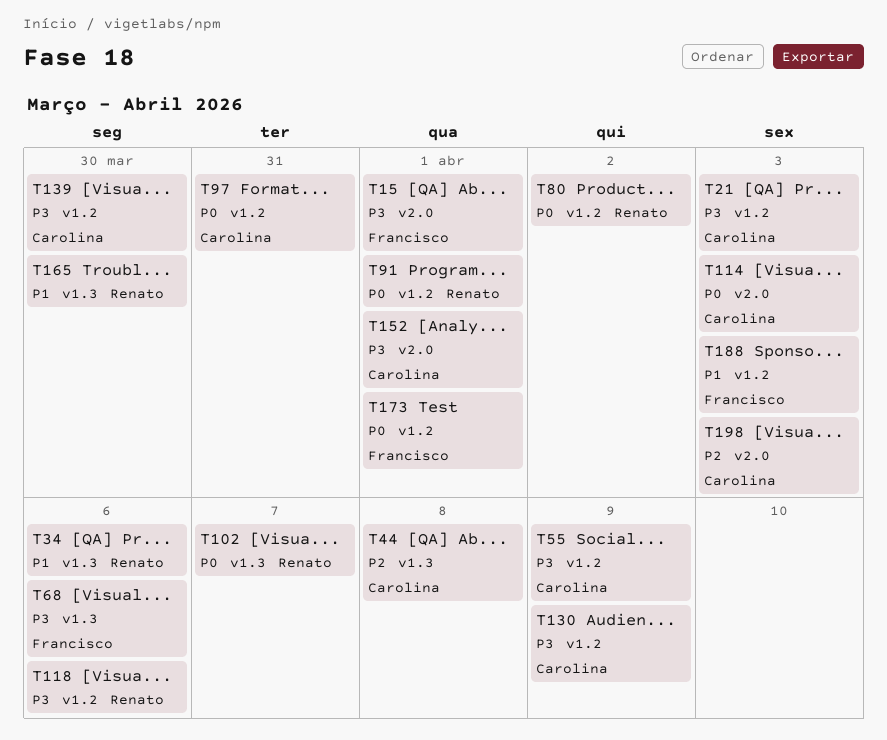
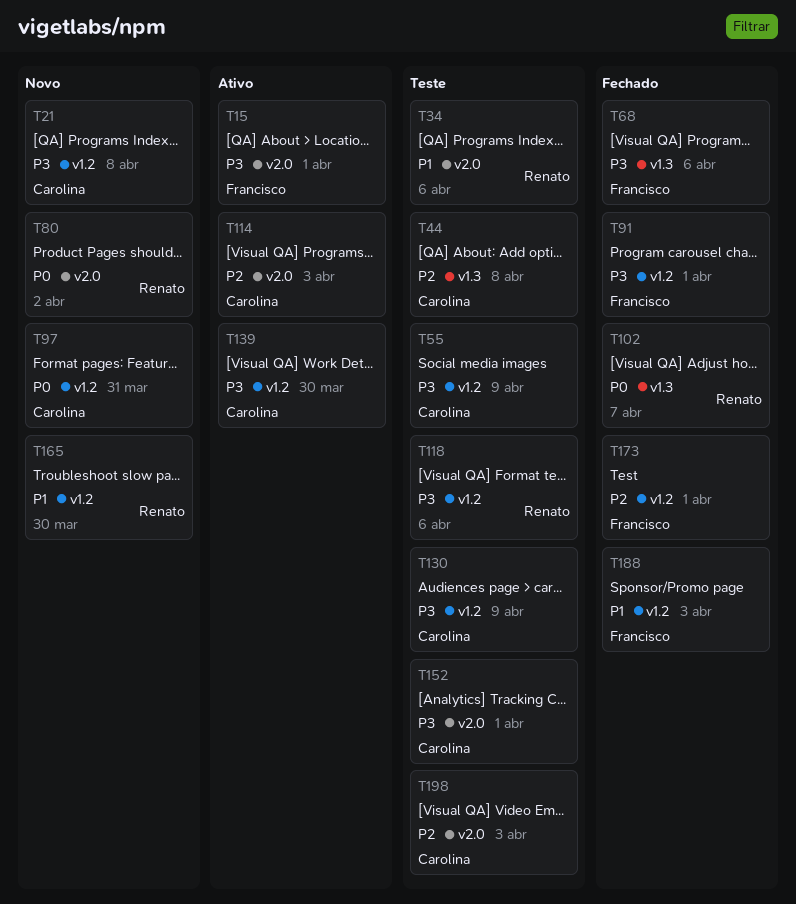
T21, due: Apr 3 -> Apr 8
T34, label: v1.3 -> v2.0
T80, label: v1.2 -> v2.0
T91, owner: Renato -> Francisco
T91, priority: P0 -> P3
T114, priority: P0 -> P2
T165, label: v1.3 -> v1.2
T173, priority: P0 -> P2

